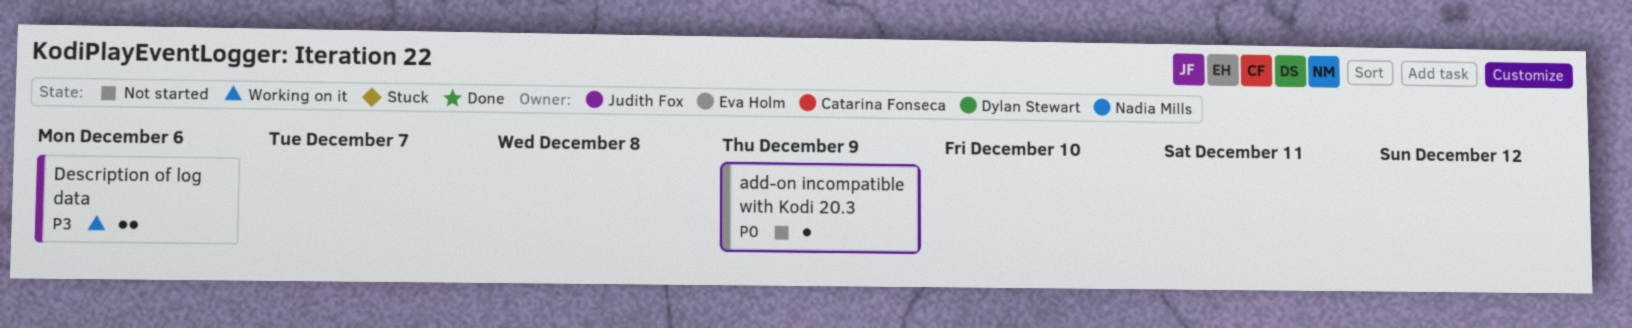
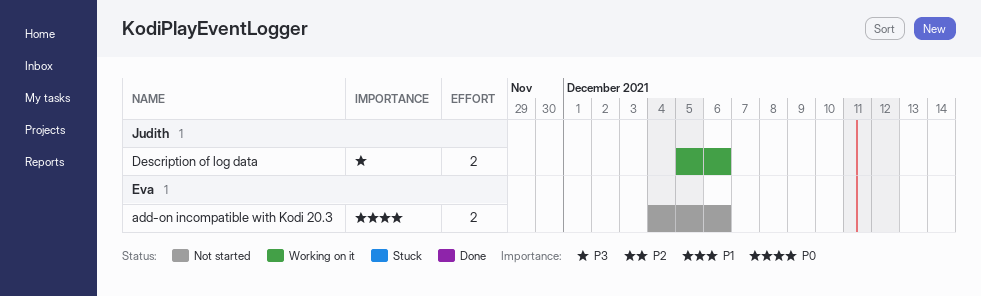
add-on incompatible with Kodi 20.3, estimate: 1 -> 2
add-on incompatible with Kodi 20.3, due: Dec 9 -> Dec 6

